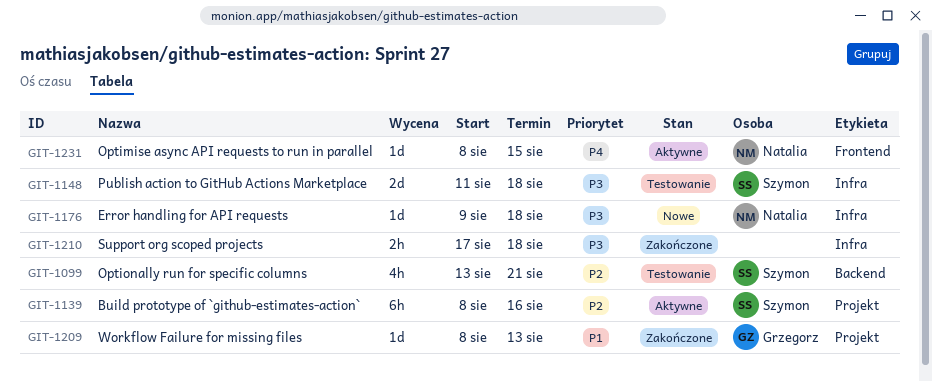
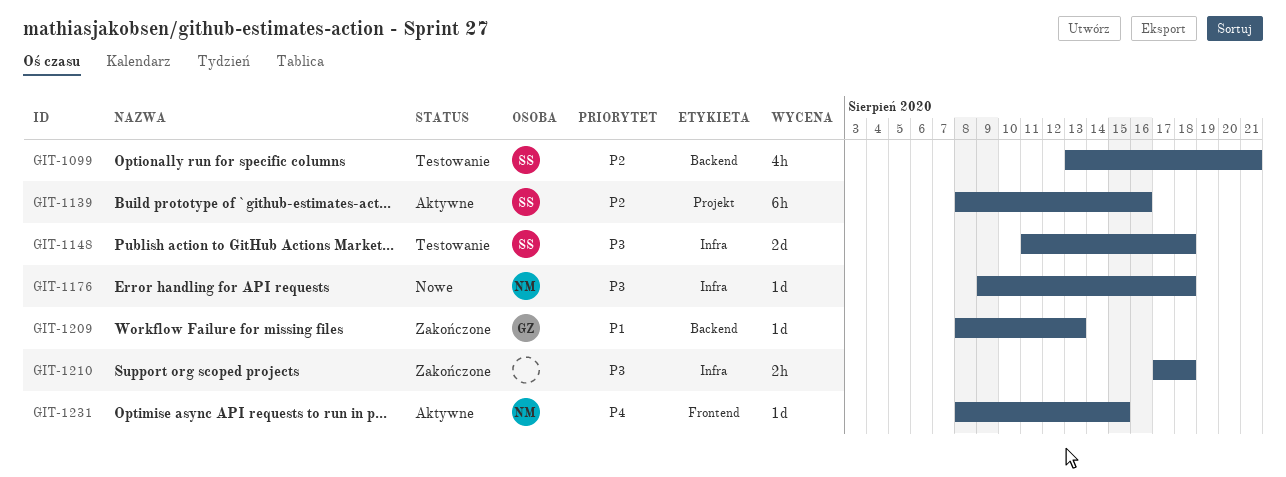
GIT-1209, label: Projekt -> Backend

